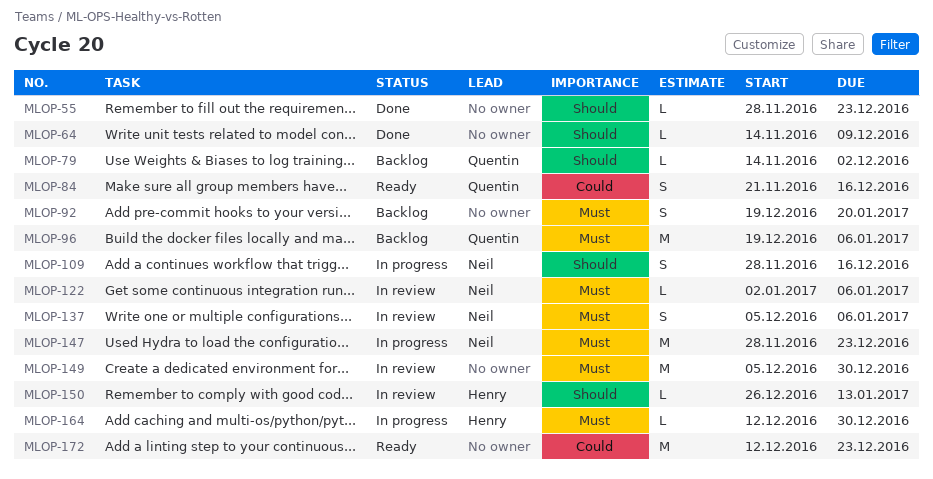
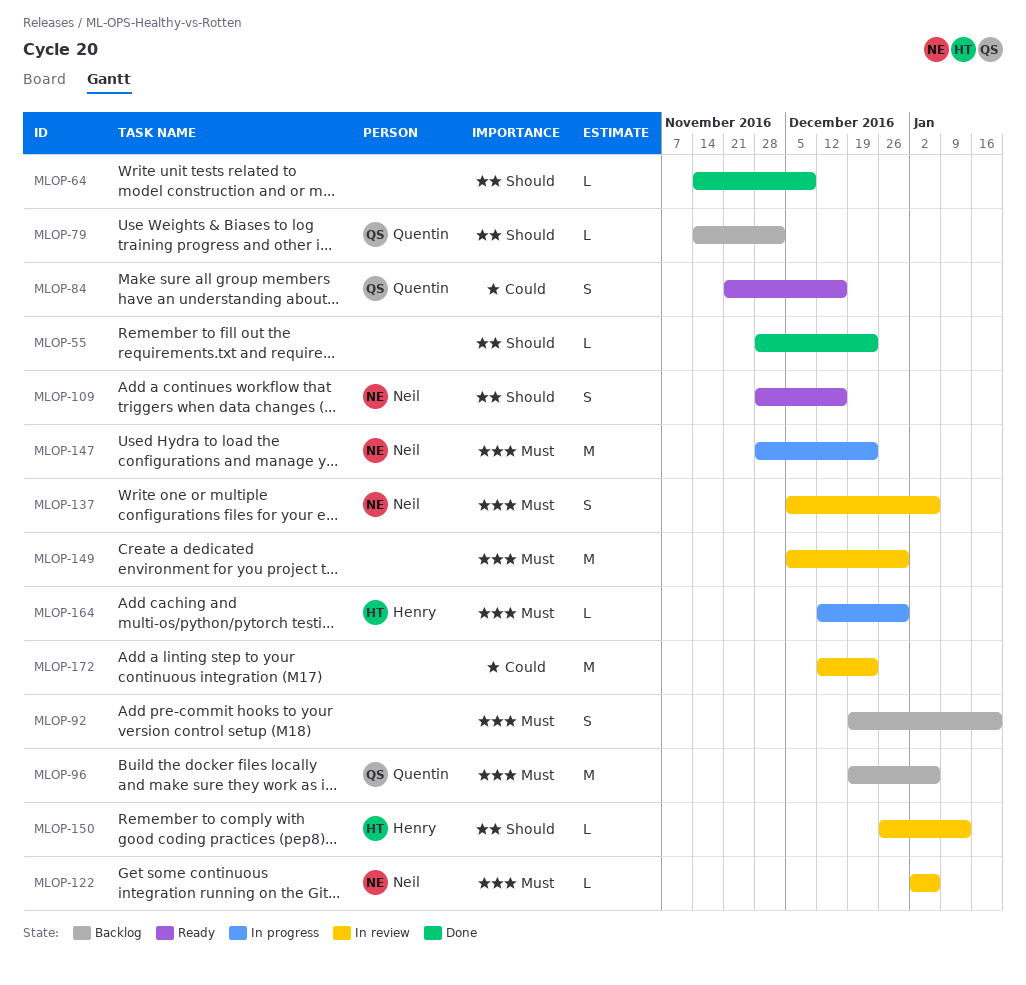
MLOP-109, status: In progress -> Ready
MLOP-172, status: Ready -> In review

